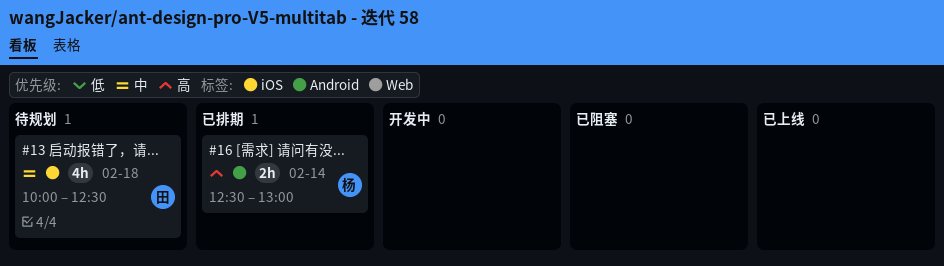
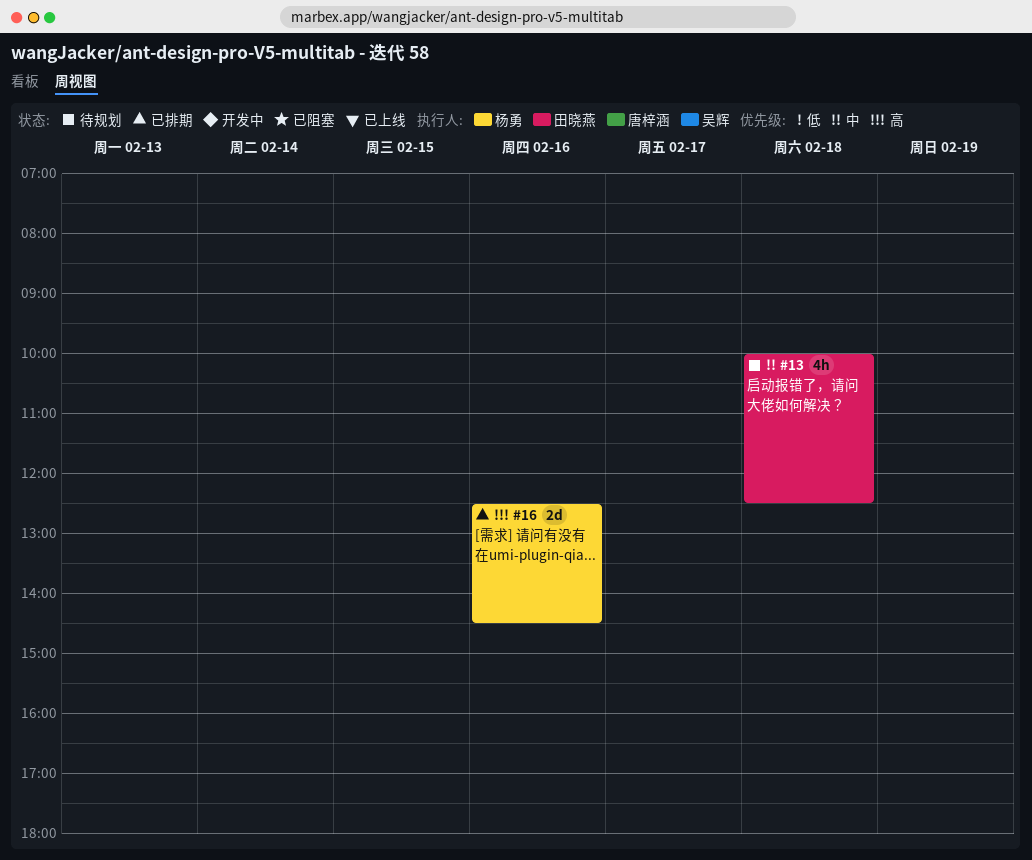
#16, estimate: 2h -> 2d
#16, day: Feb 14 -> Feb 16
#16, ends: 13:00 -> 14:30

